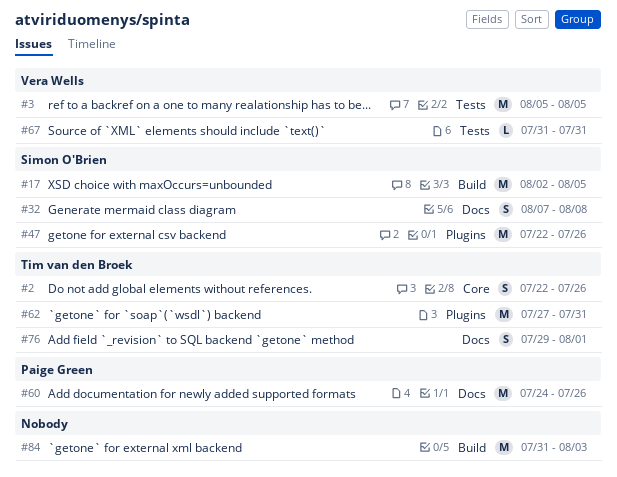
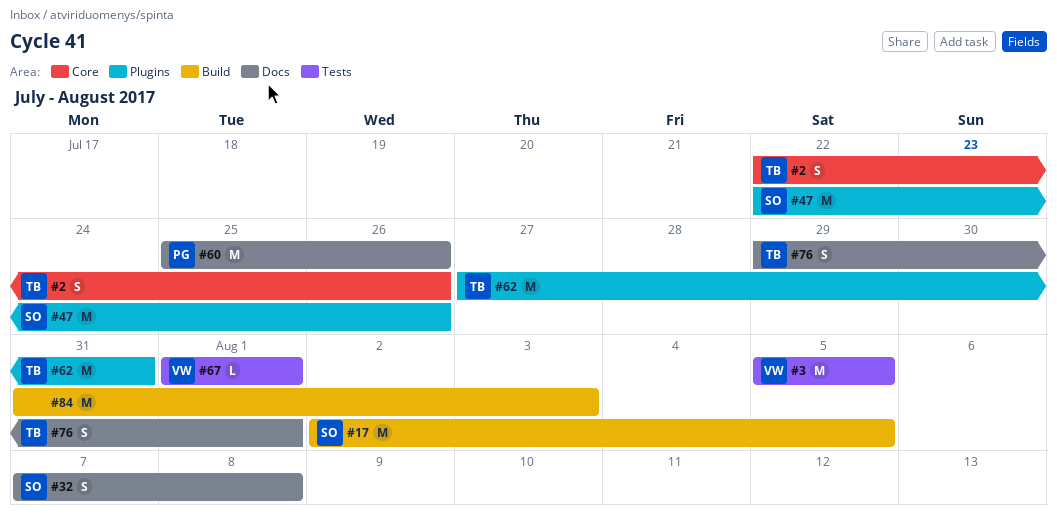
#60, start: Jul 24 -> Jul 25
#67, start: Jul 31 -> Aug 1
#67, due: Jul 31 -> Aug 1

